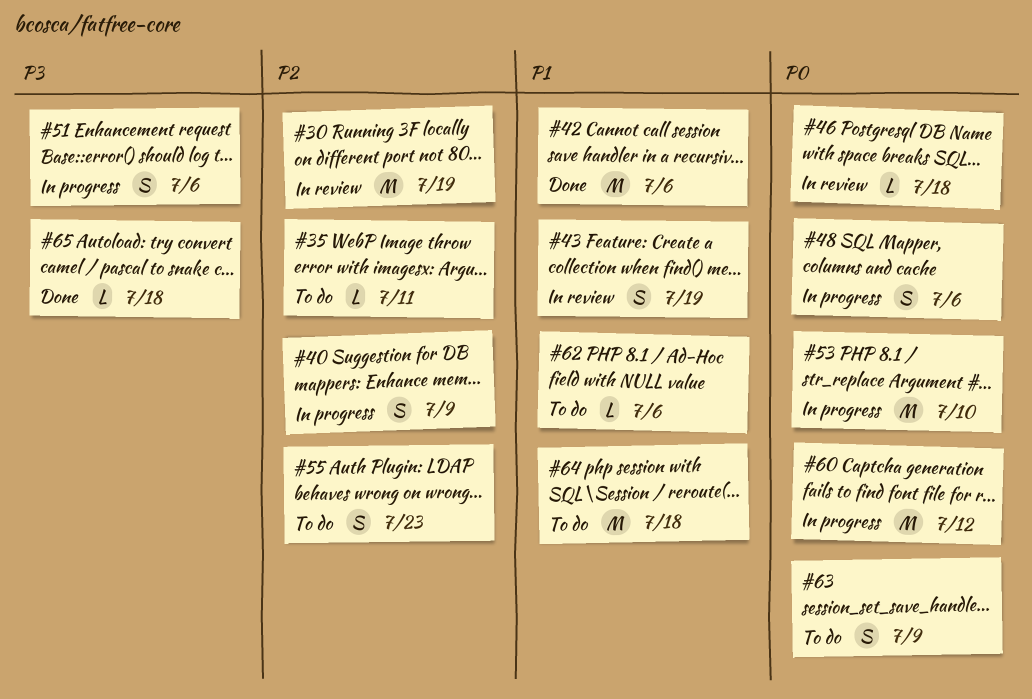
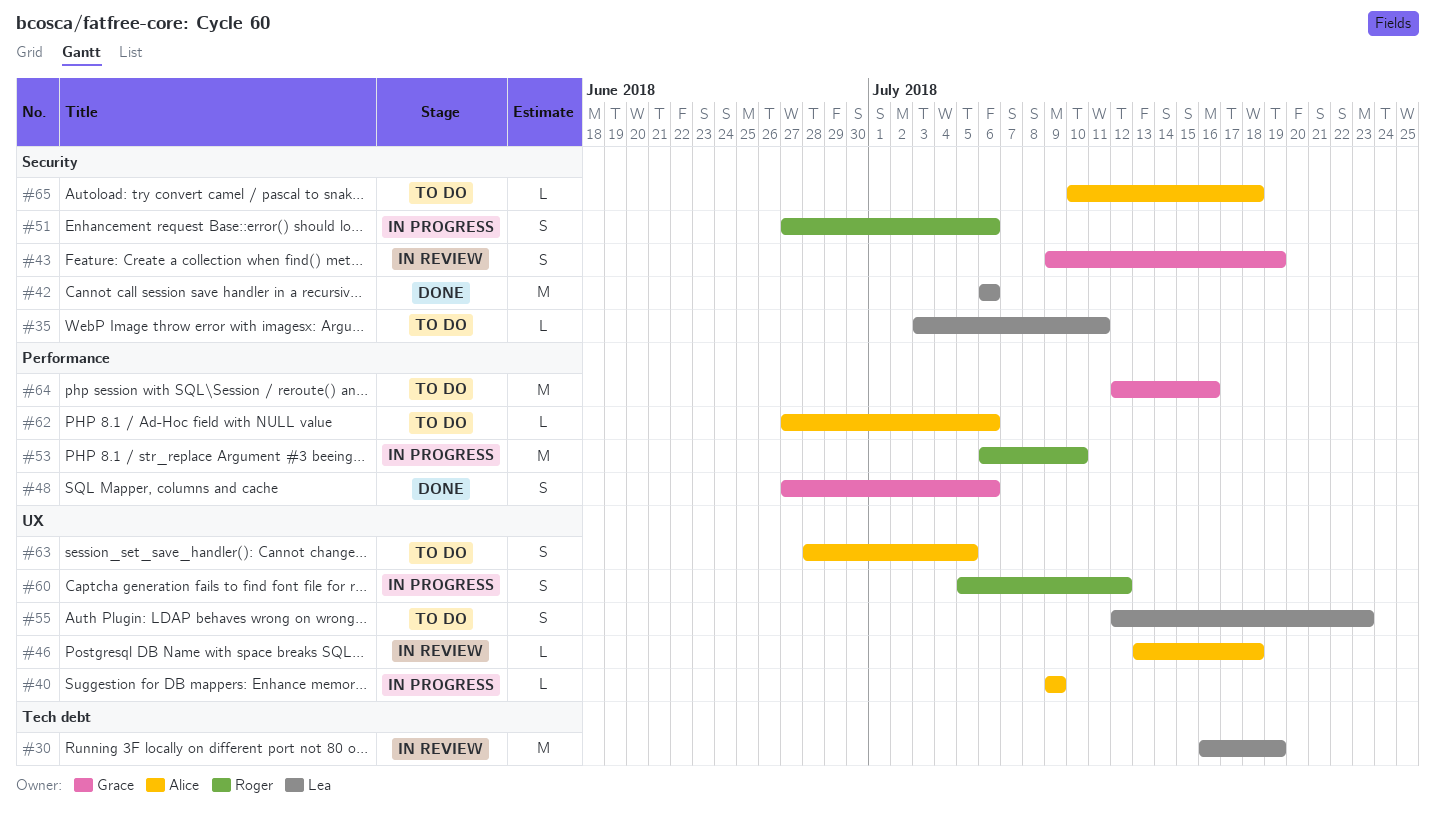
#40, estimate: S -> L
#48, status: In progress -> Done
#60, estimate: M -> S
#63, due: Jul 9 -> Jul 5
#64, due: Jul 18 -> Jul 16
#65, status: Done -> To do

